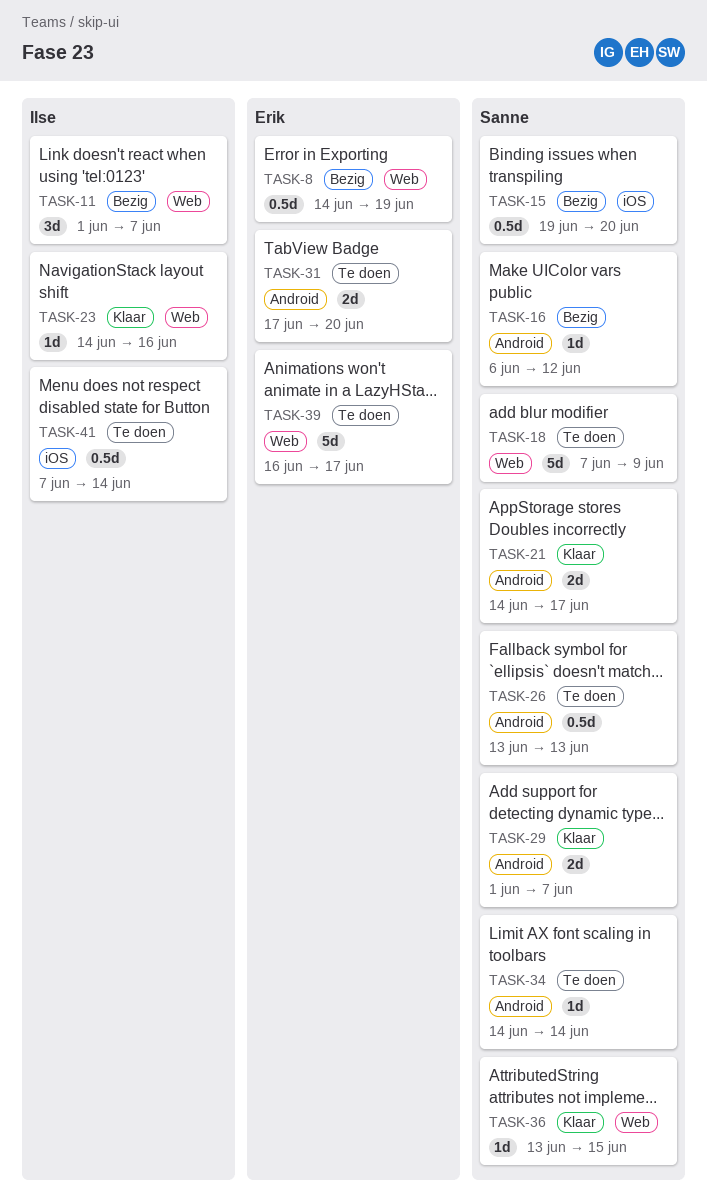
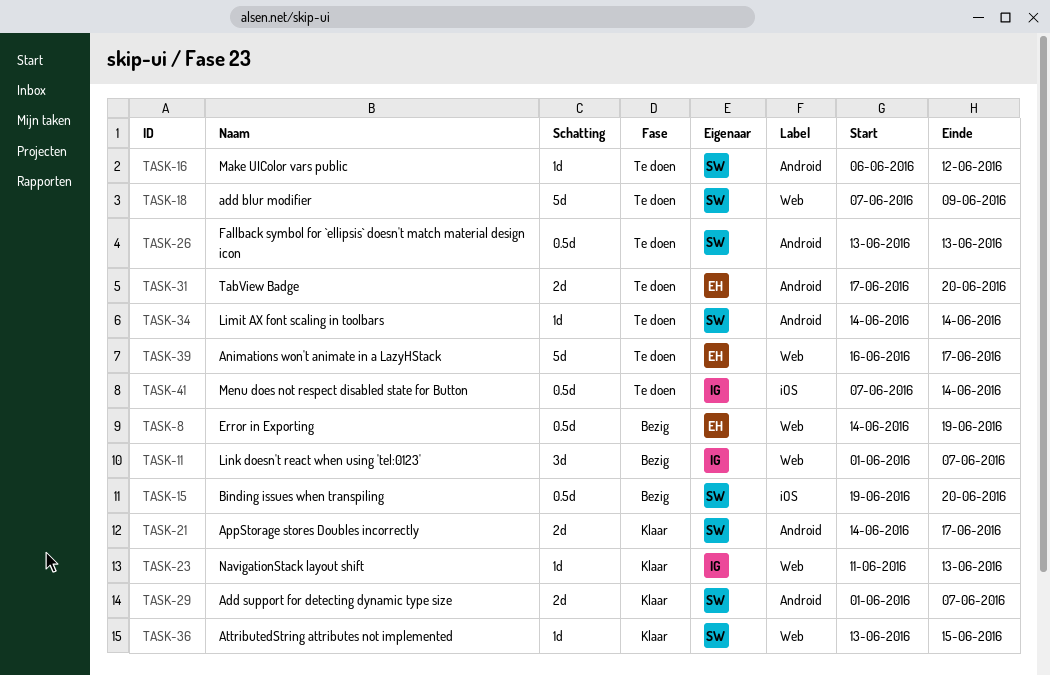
TASK-16, status: Bezig -> Te doen
TASK-23, start: Jun 14 -> Jun 11
TASK-23, due: Jun 16 -> Jun 13

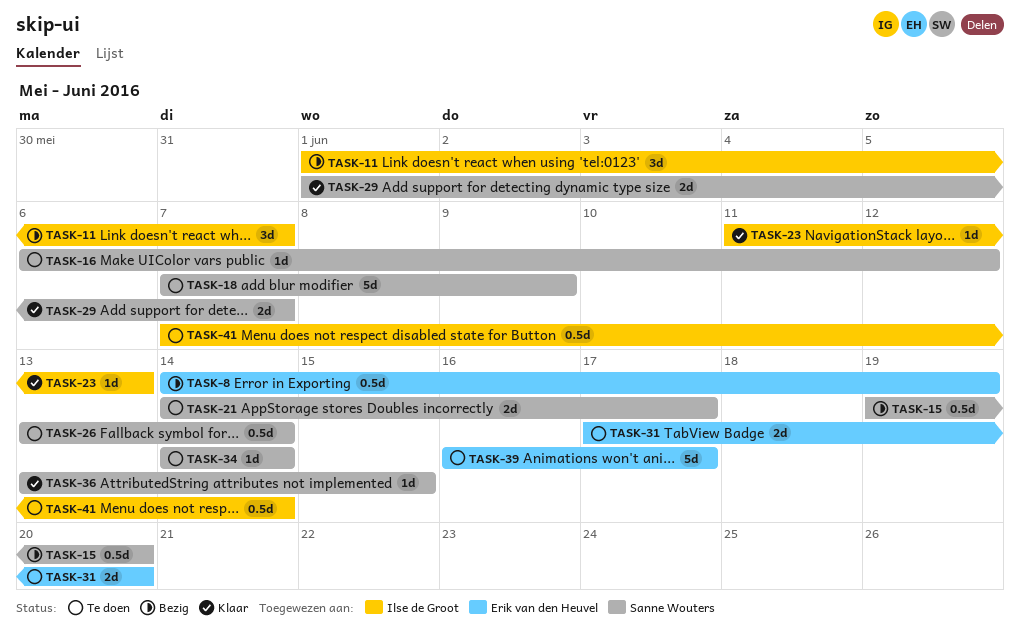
TASK-21, status: Klaar -> Te doen
TASK-26, due: Jun 13 -> Jun 14

